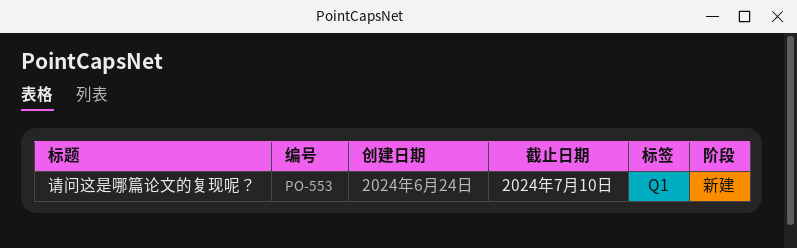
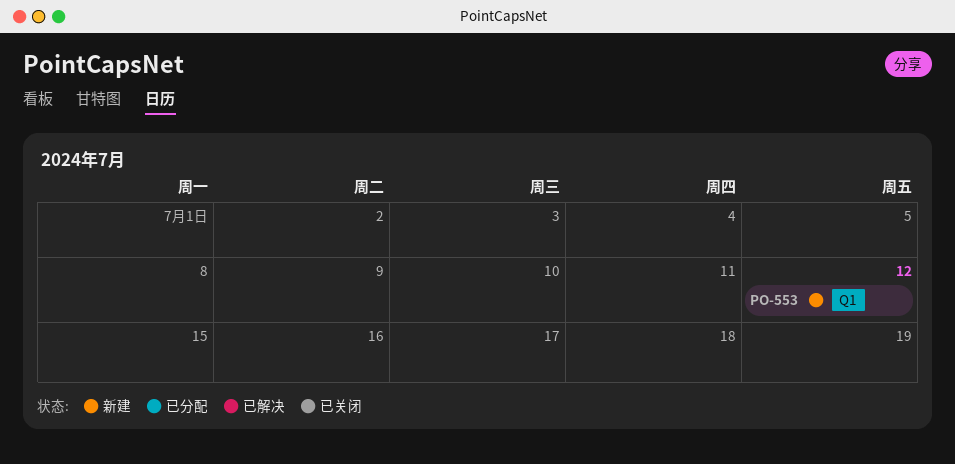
PO-553, due: Jul 10 -> Jul 12

